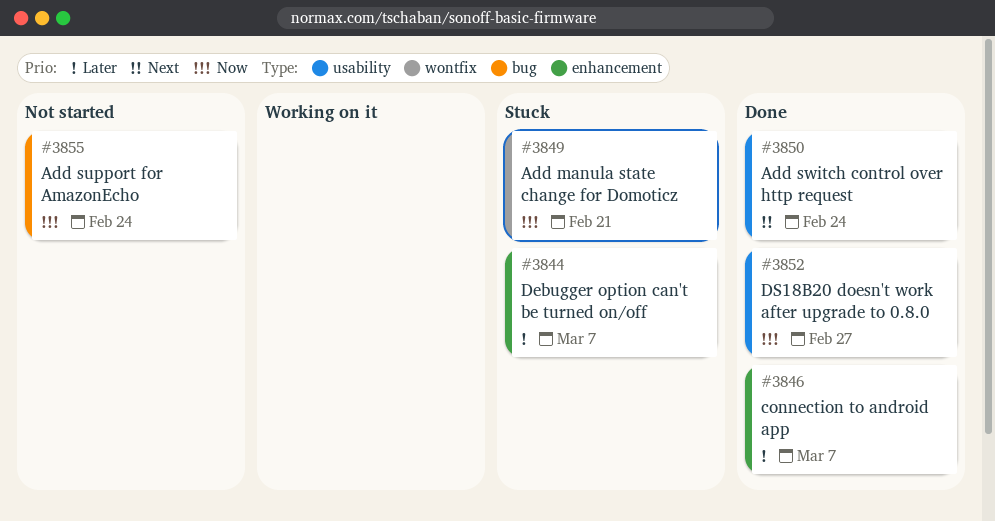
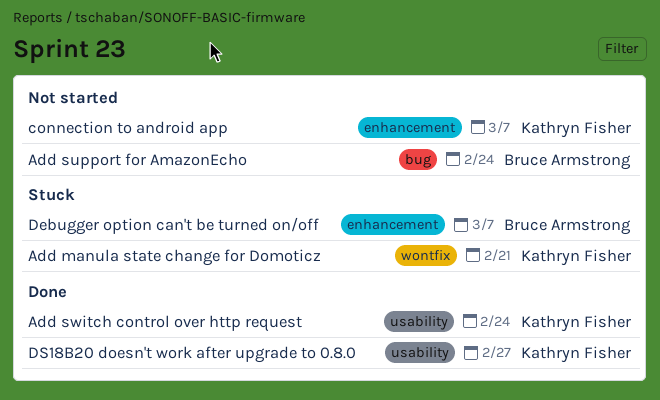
connection to android app, status: Done -> Not started

